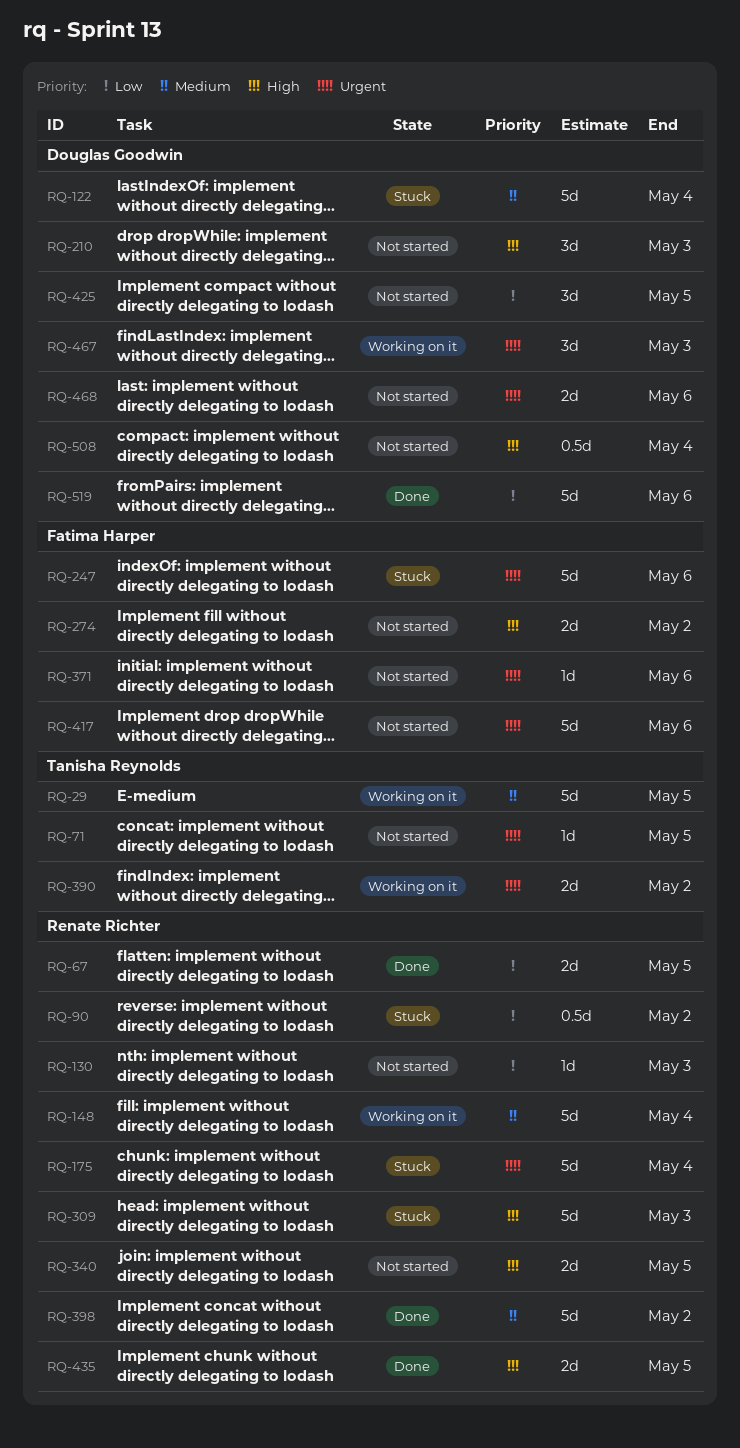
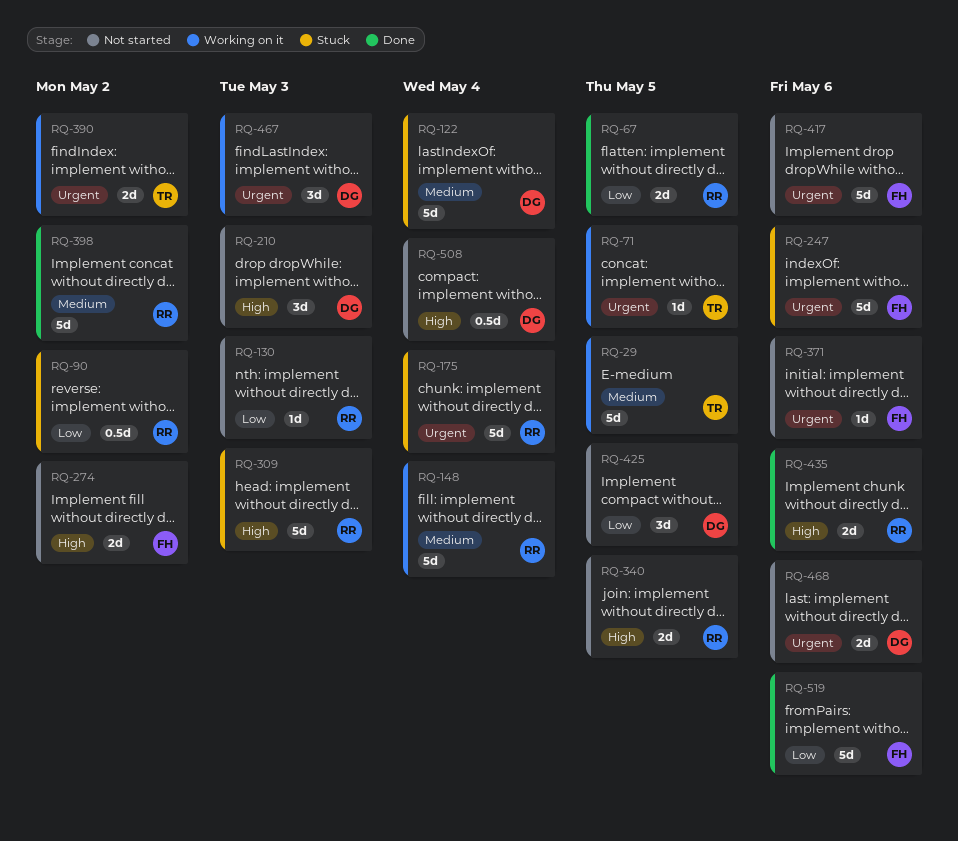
RQ-71, status: Not started -> Working on it
RQ-435, due: May 5 -> May 6
RQ-519, owner: Douglas Goodwin -> Fatima Harper

